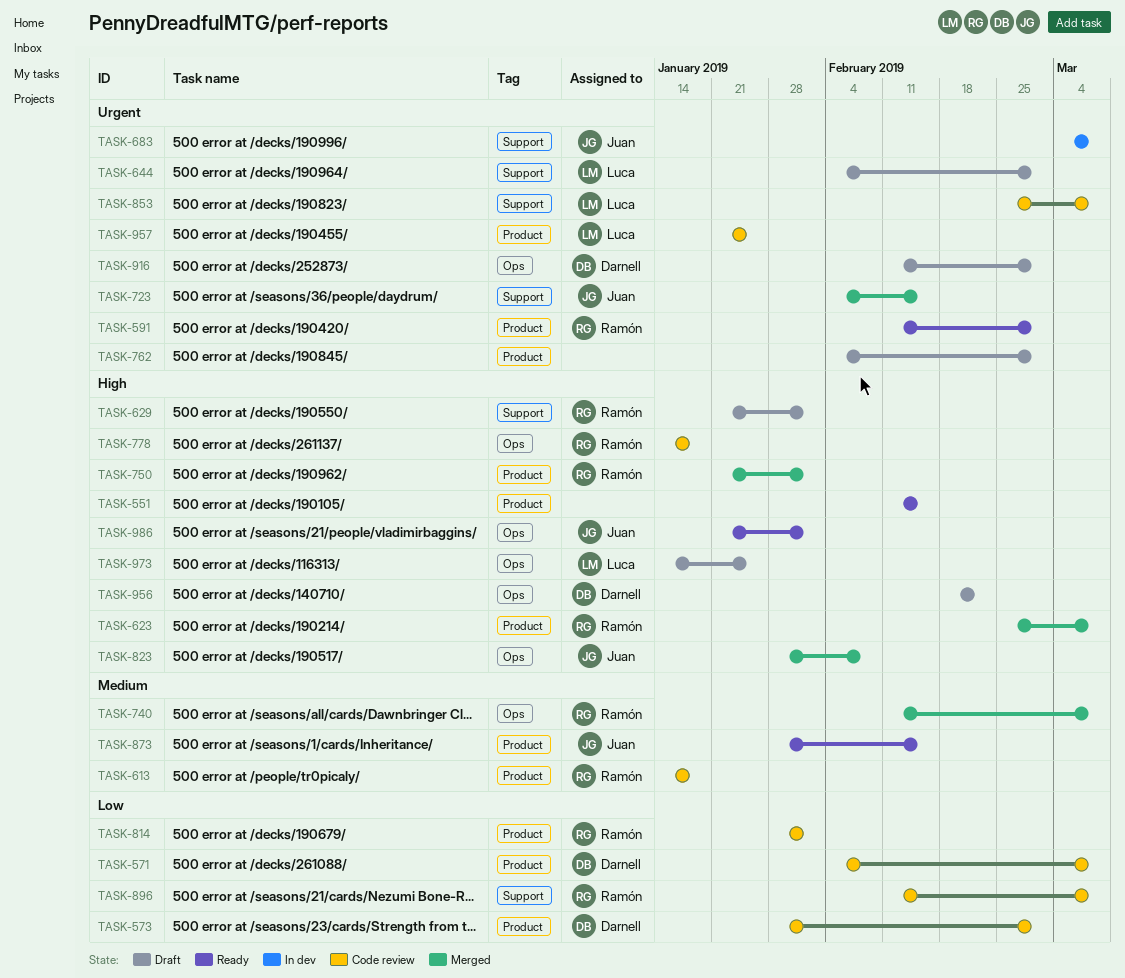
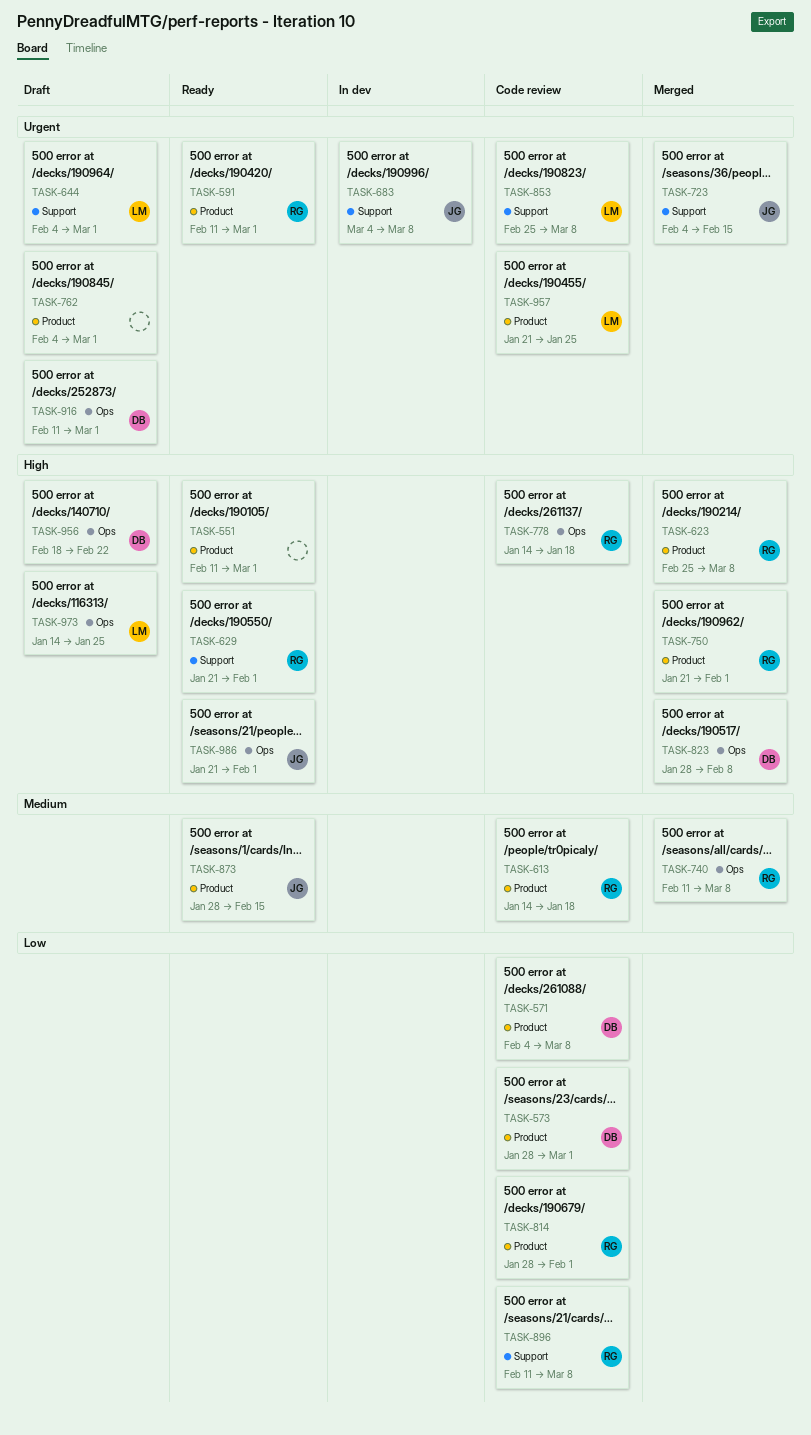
TASK-551, due: Feb 15 -> Mar 1
TASK-629, status: Draft -> Ready
TASK-823, owner: Juan -> Darnell

